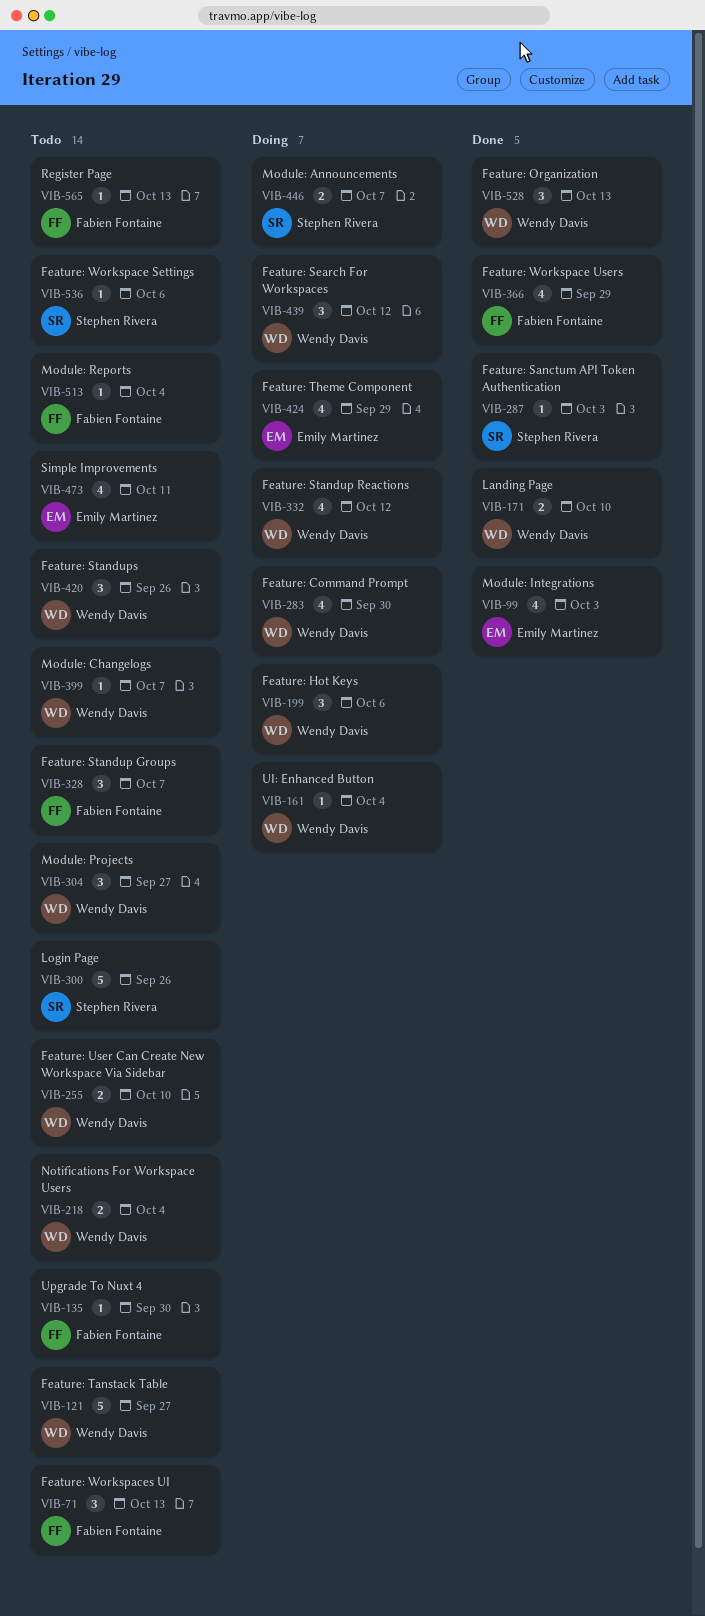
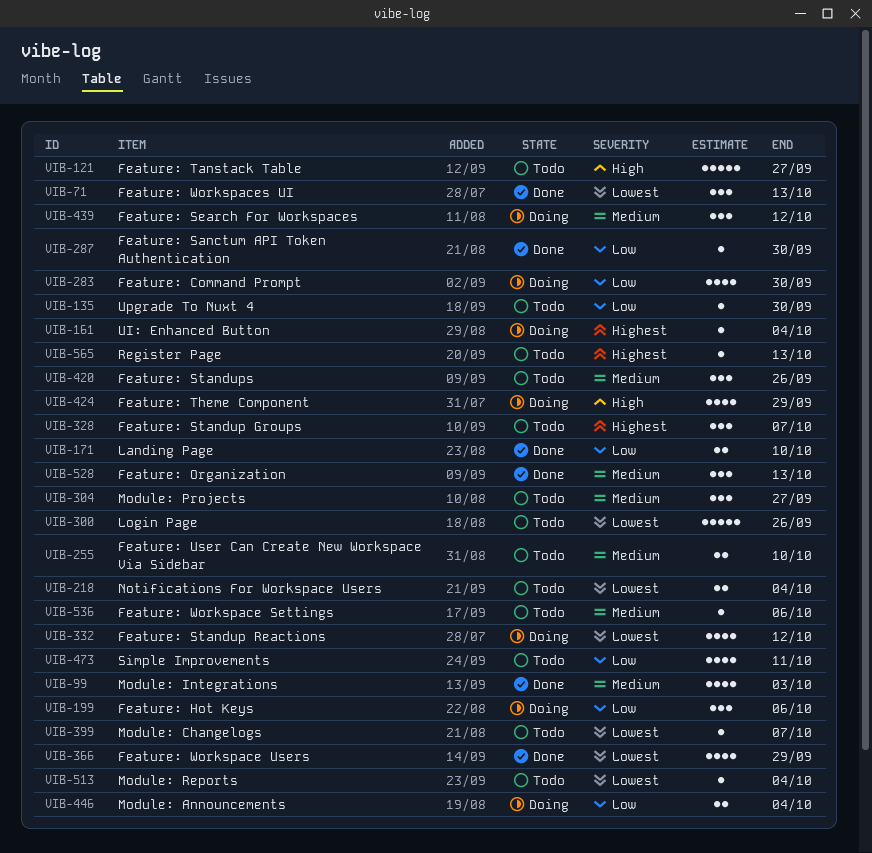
VIB-71, status: Todo -> Done
VIB-287, due: Oct 3 -> Sep 30
VIB-446, due: Oct 7 -> Oct 4

